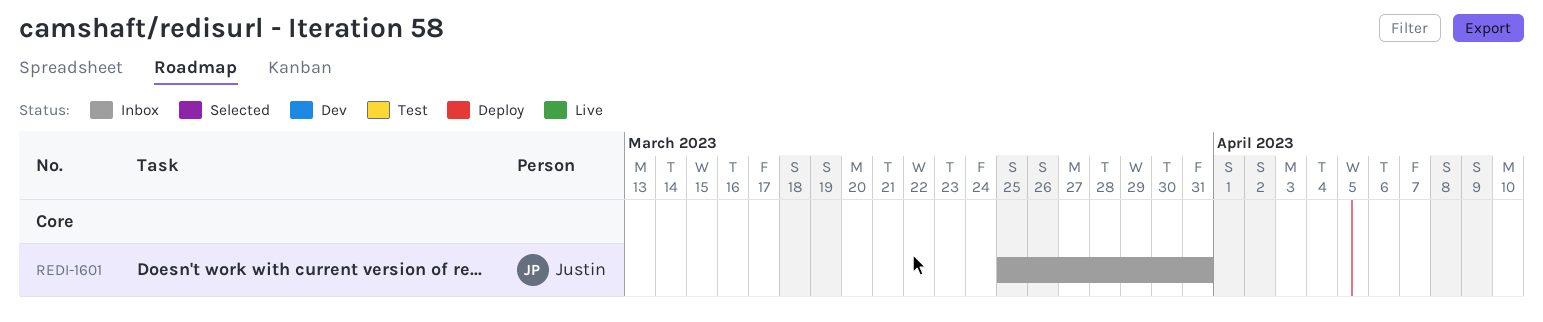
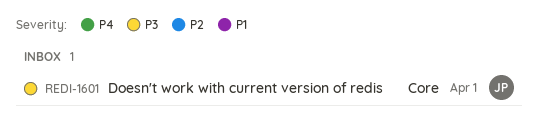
REDI-1601, due: Mar 31 -> Apr 1

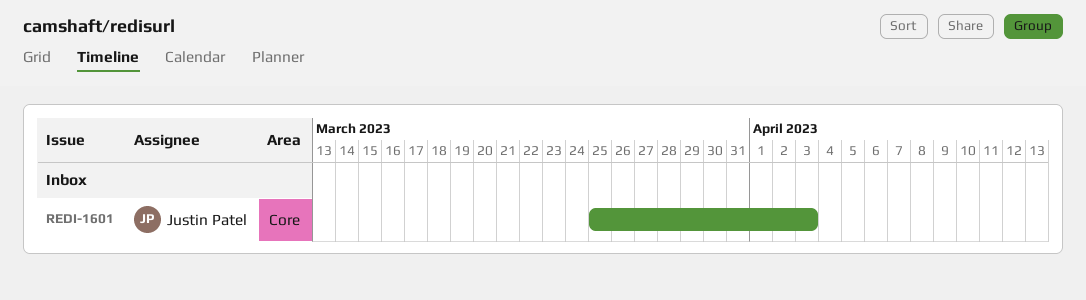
REDI-1601, due: Apr 1 -> Apr 3

